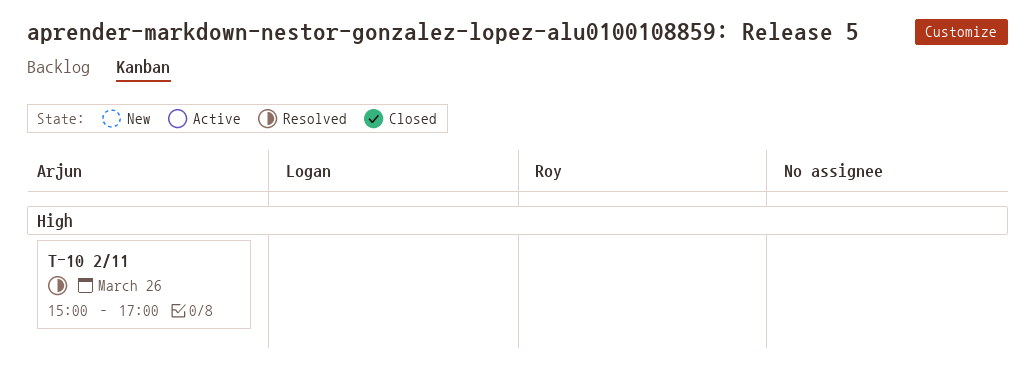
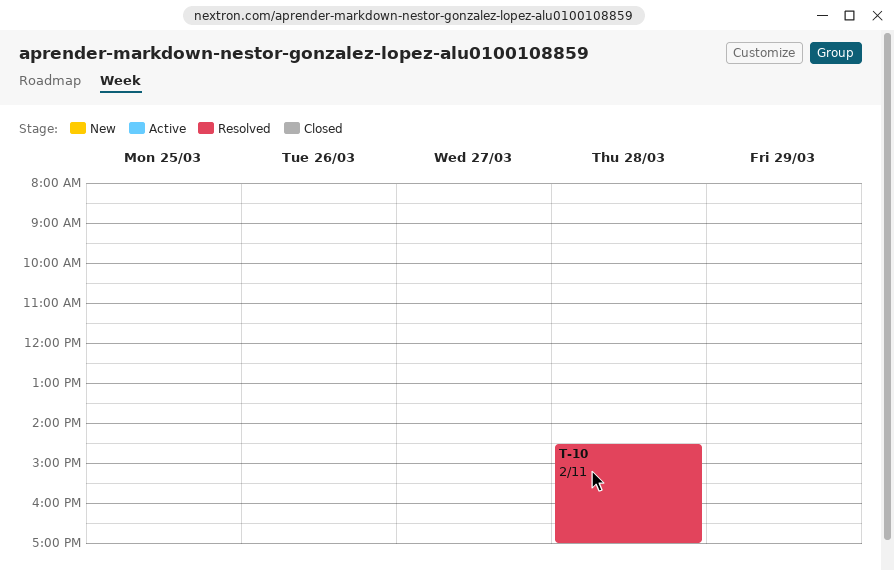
T-10, day: Mar 26 -> Mar 28
T-10, begins: 15:00 -> 14:30

